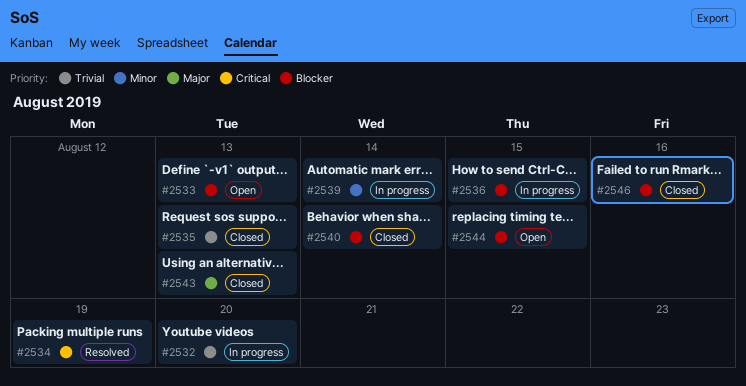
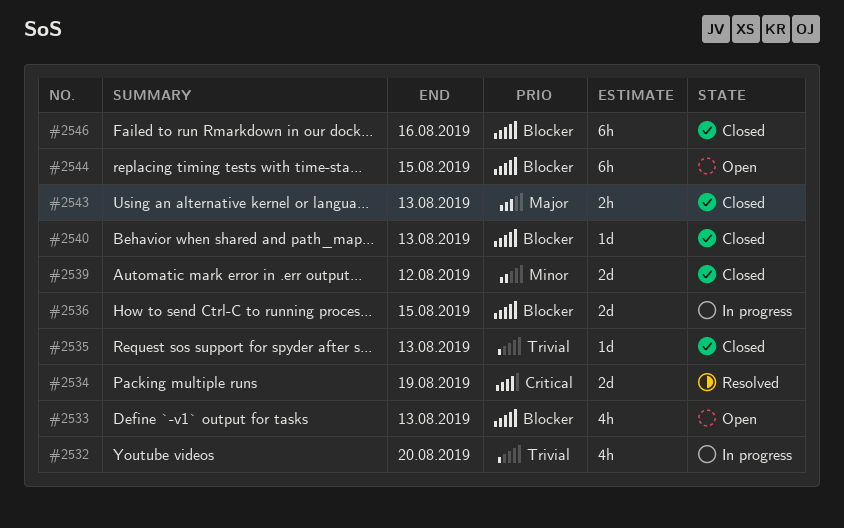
#2539, status: In progress -> Closed
#2539, due: Aug 14 -> Aug 12
#2540, due: Aug 14 -> Aug 13

